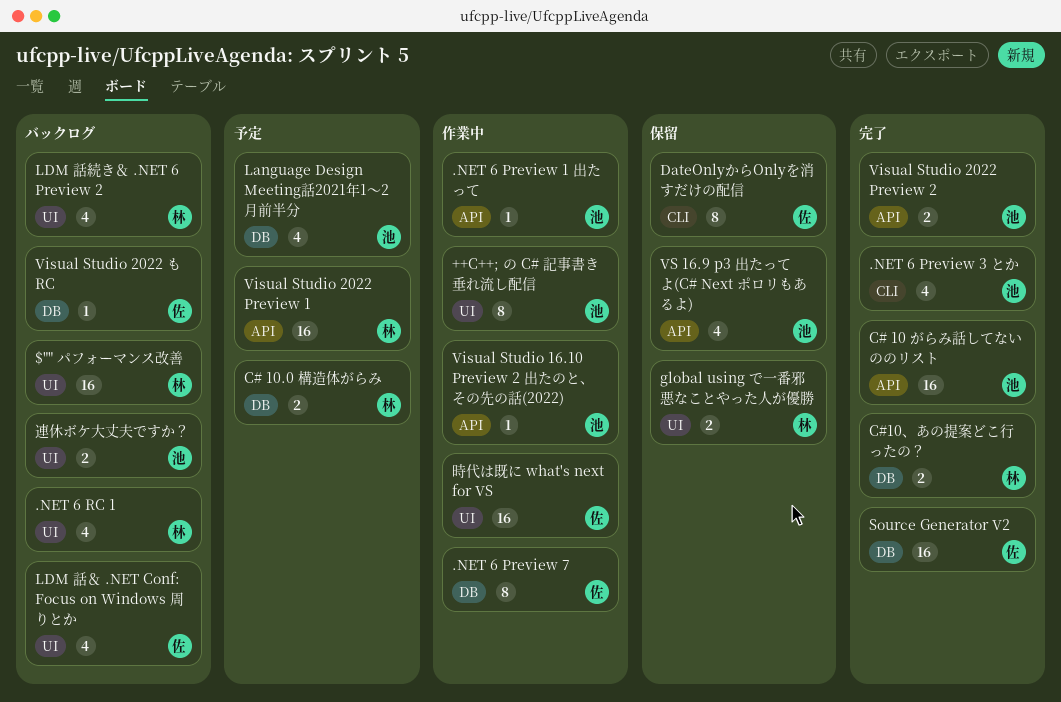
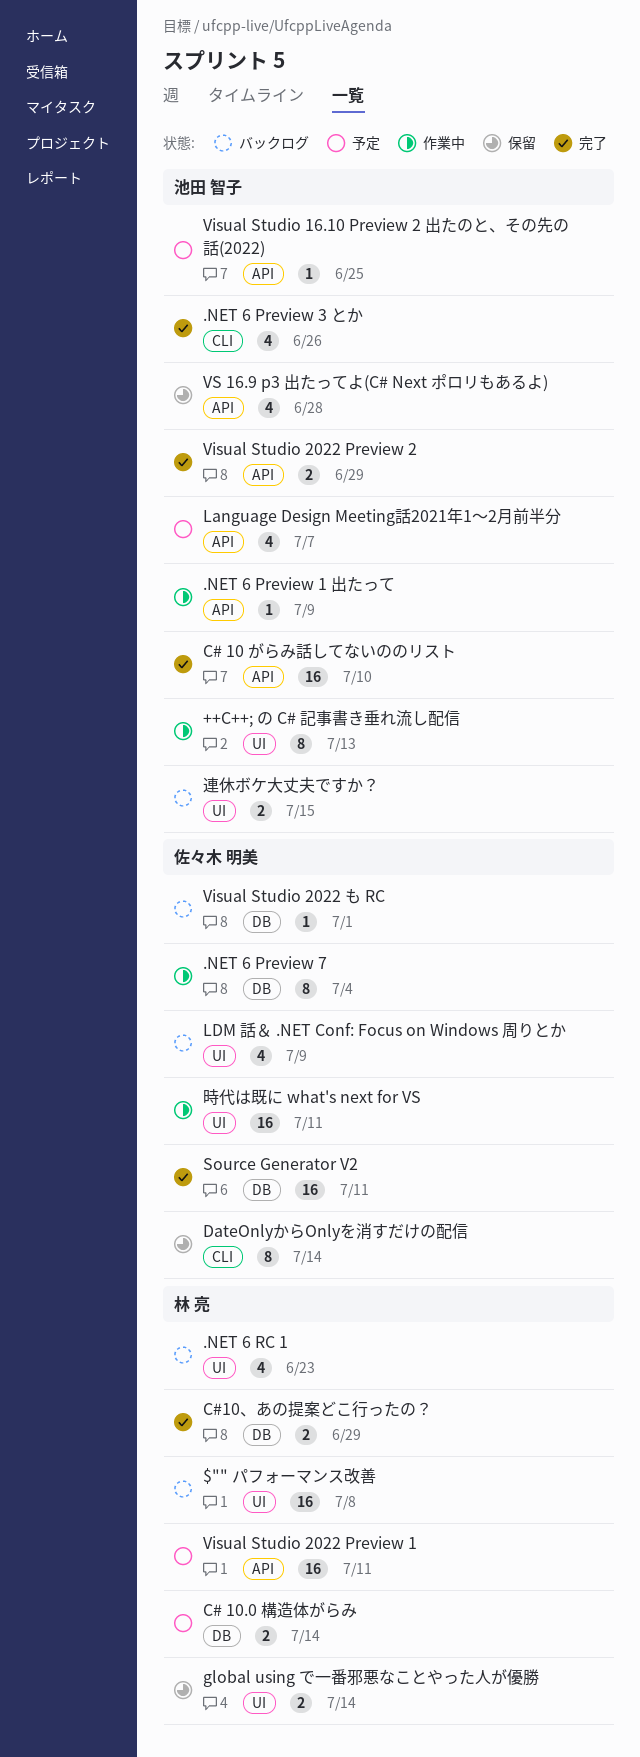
Language Design Meeting話2021年1～2月前半分, label: DB -> API
LDM 話続き＆ .NET 6 Preview 2: present -> none
Visual Studio 16.10 Preview 2 出たのと、その先の話(2022), status: 作業中 -> 予定

